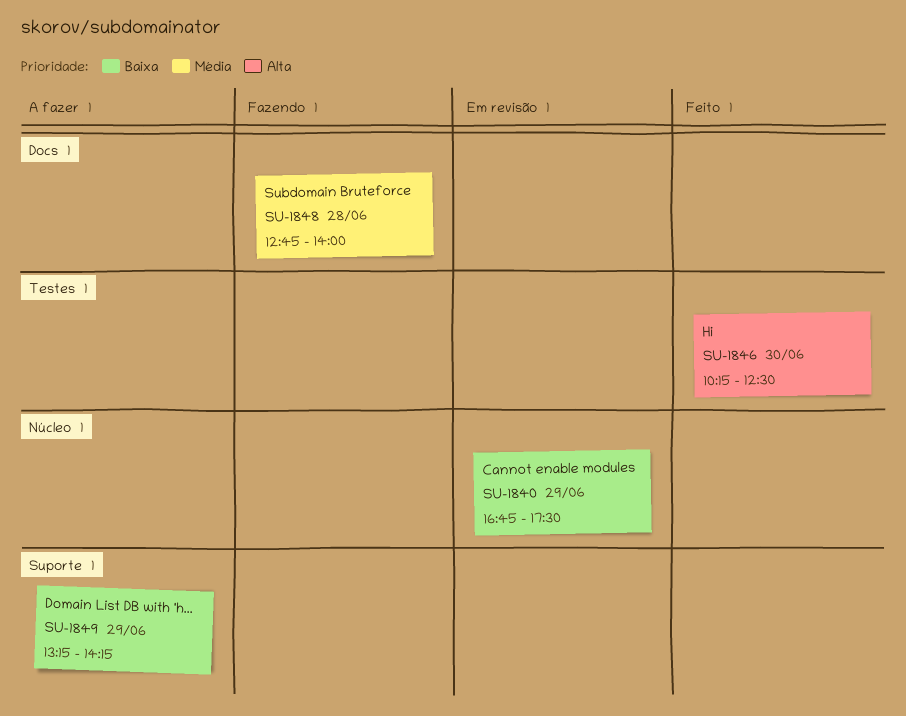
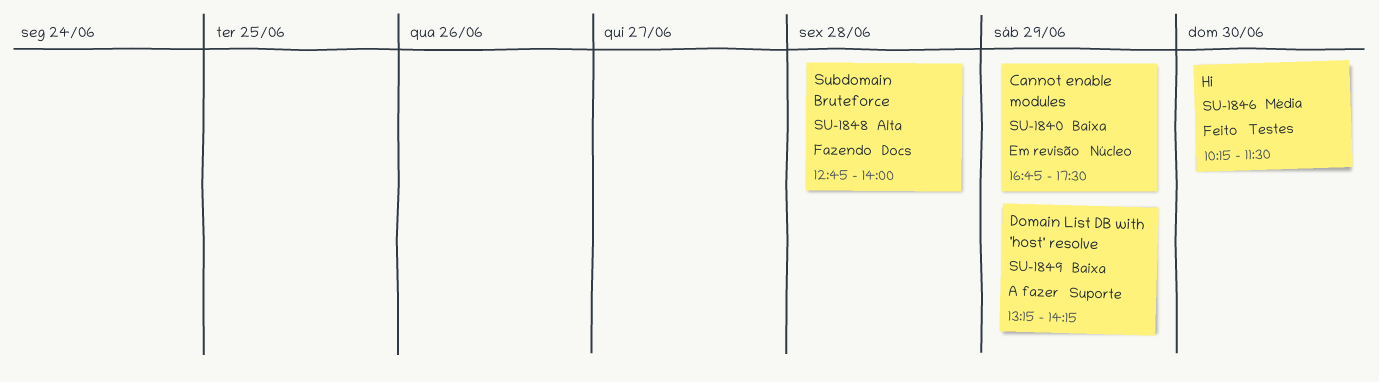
SU-1846, priority: Alta -> Média
SU-1846, ends: 12:30 -> 11:30
SU-1848, priority: Média -> Alta

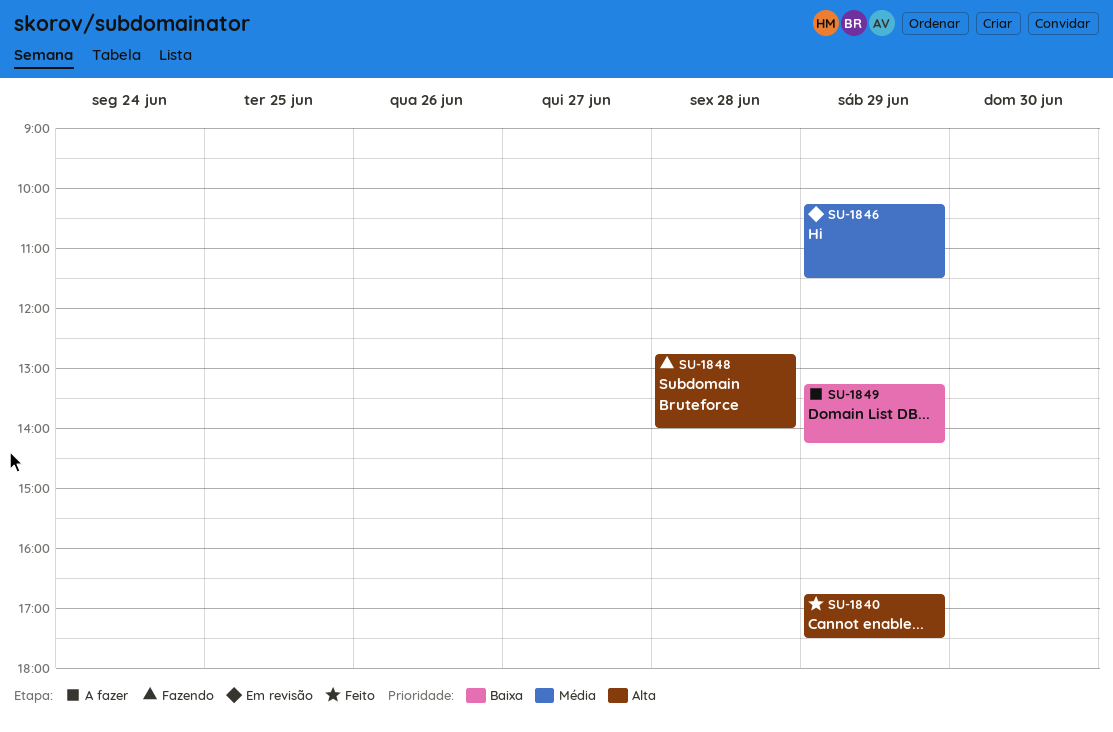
SU-1840, status: Em revisão -> Feito
SU-1840, priority: Baixa -> Alta
SU-1846, status: Feito -> Em revisão
SU-1846, day: Jun 30 -> Jun 29

